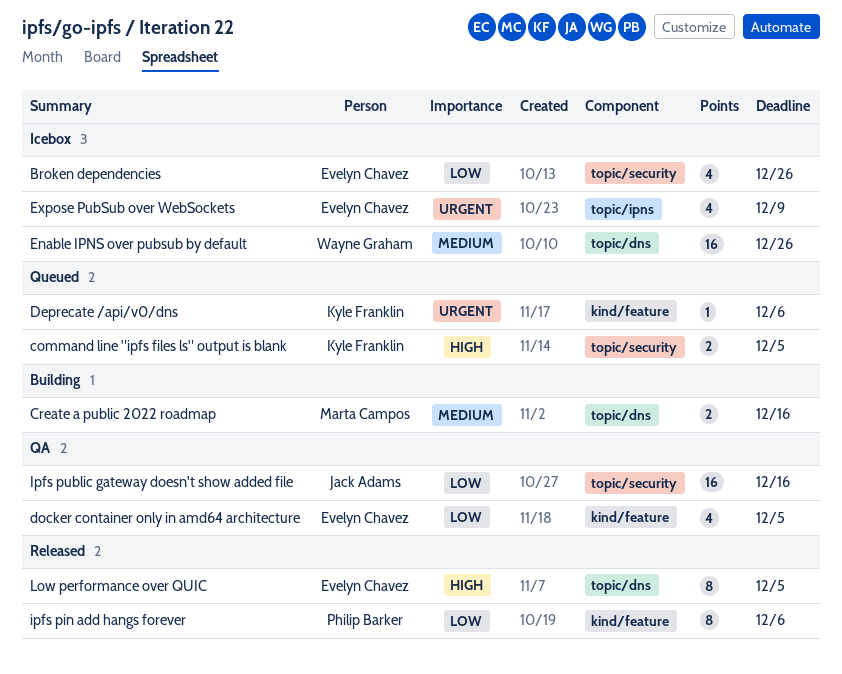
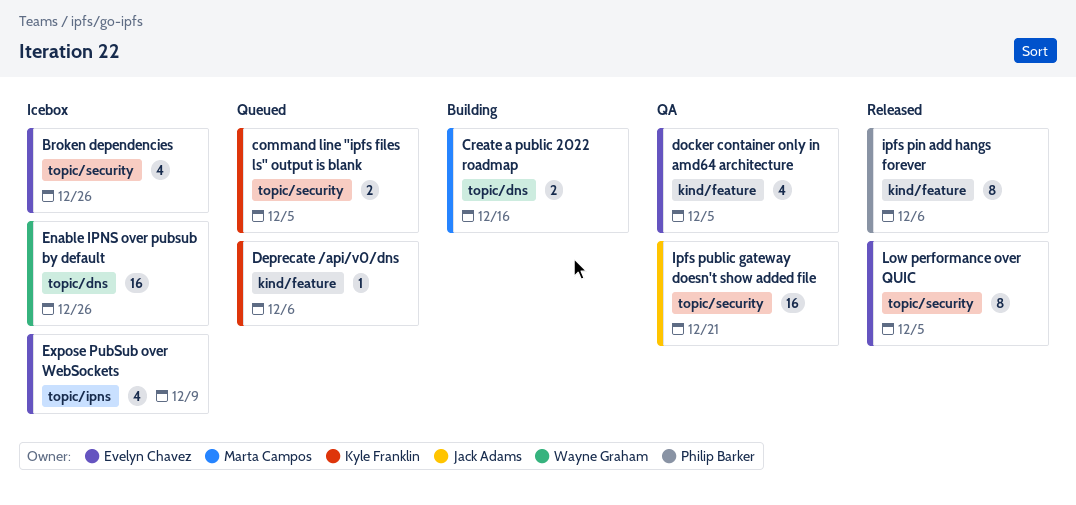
Ipfs public gateway doesn't show added file, due: Dec 16 -> Dec 21
Low performance over QUIC, label: topic/dns -> topic/security

